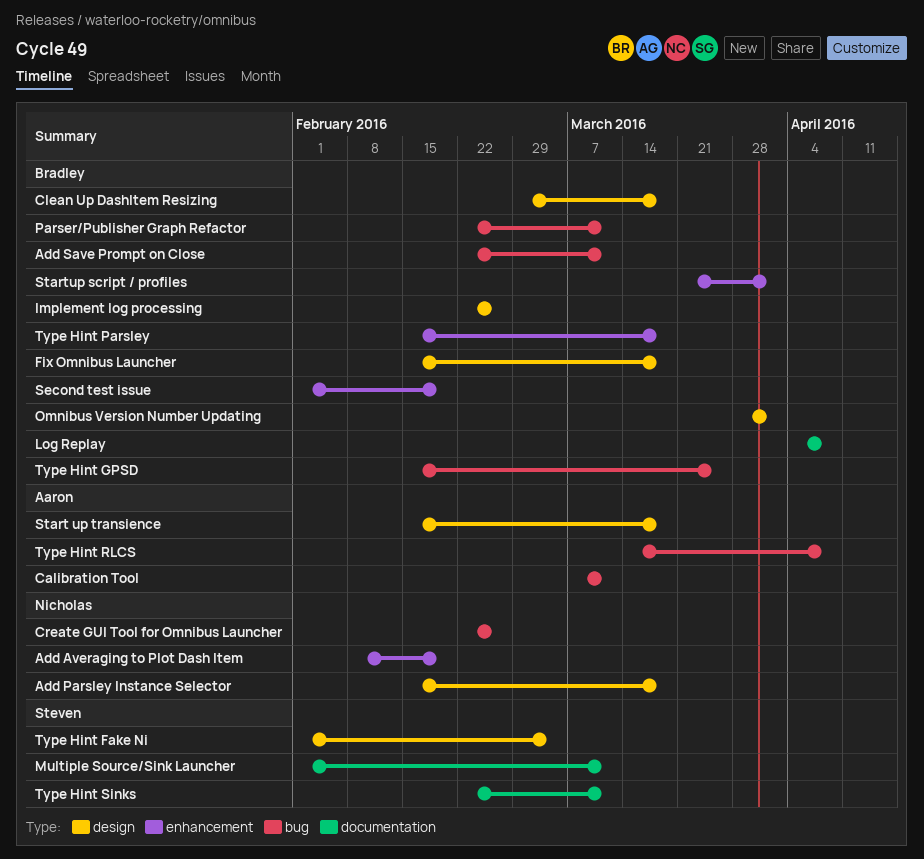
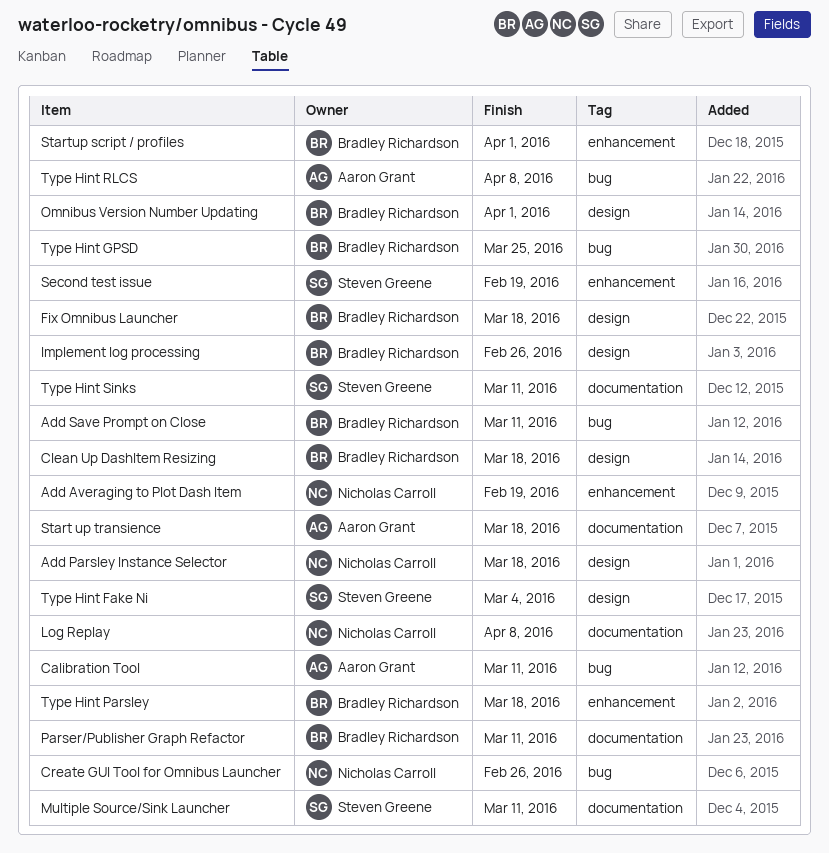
Log Replay, owner: Bradley Richardson -> Nicholas Carroll
Parser/Publisher Graph Refactor, label: bug -> documentation
Second test issue, owner: Bradley Richardson -> Steven Greene
Start up transience, label: design -> documentation

